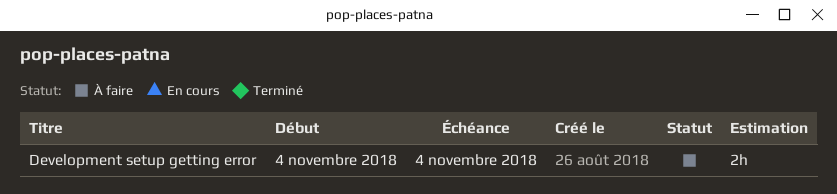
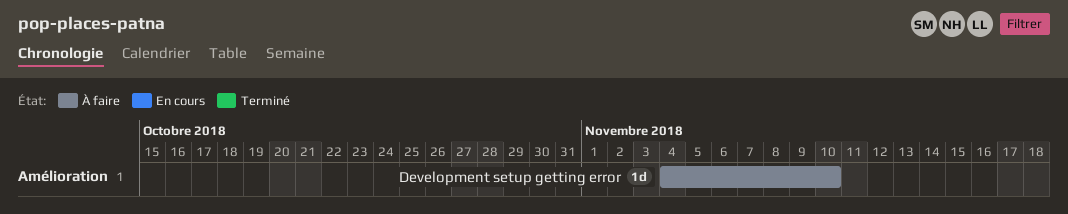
Development setup getting error, estimate: 2h -> 1d
Development setup getting error, due: Nov 4 -> Nov 10

